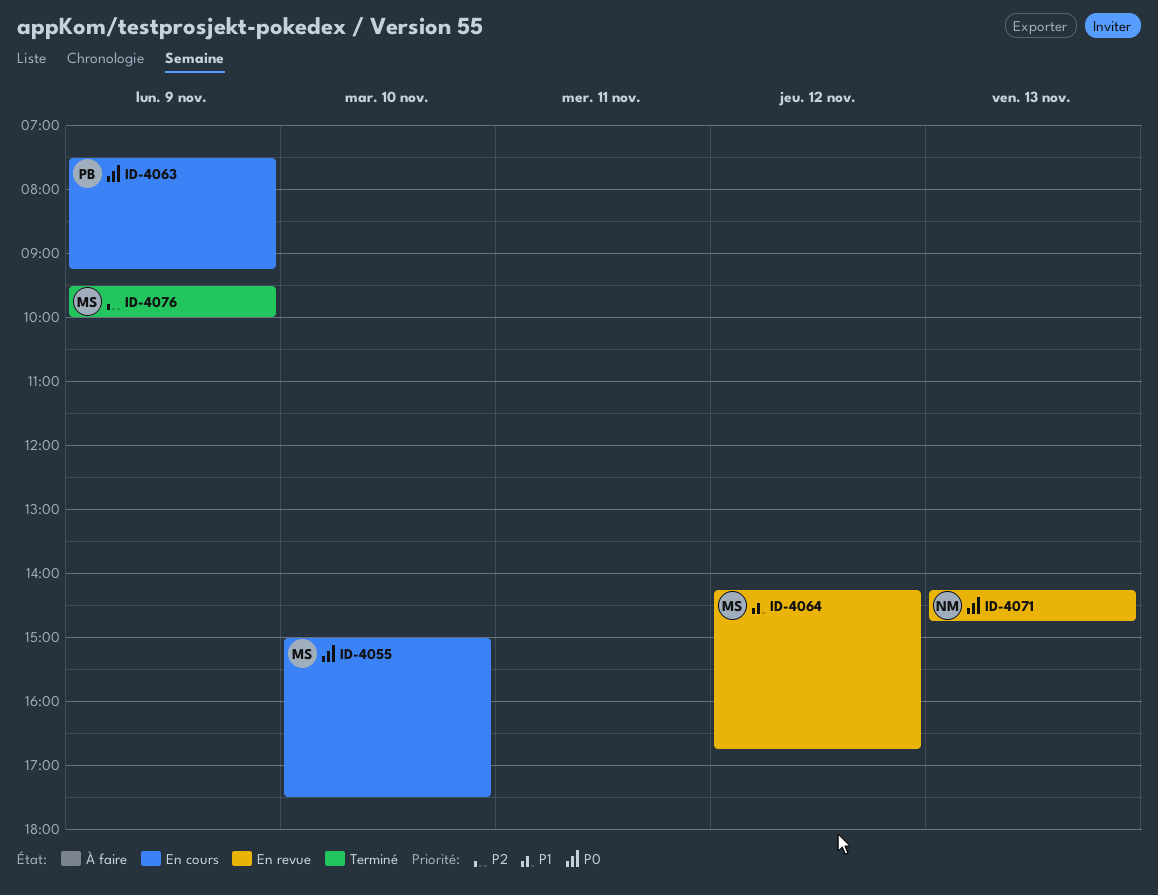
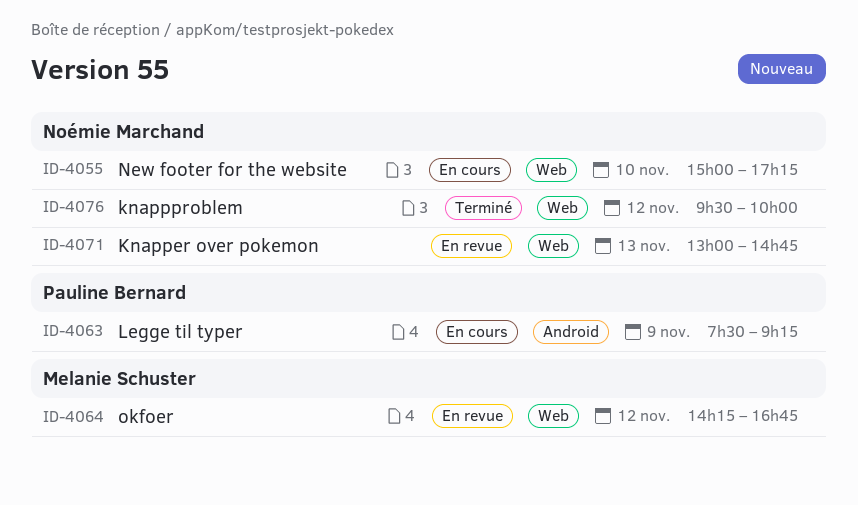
ID-4055, owner: Melanie Schuster -> Noémie Marchand
ID-4055, ends: 17:30 -> 17:15
ID-4071, begins: 14:15 -> 13:00
ID-4076, owner: Melanie Schuster -> Noémie Marchand
ID-4076, day: Nov 9 -> Nov 12

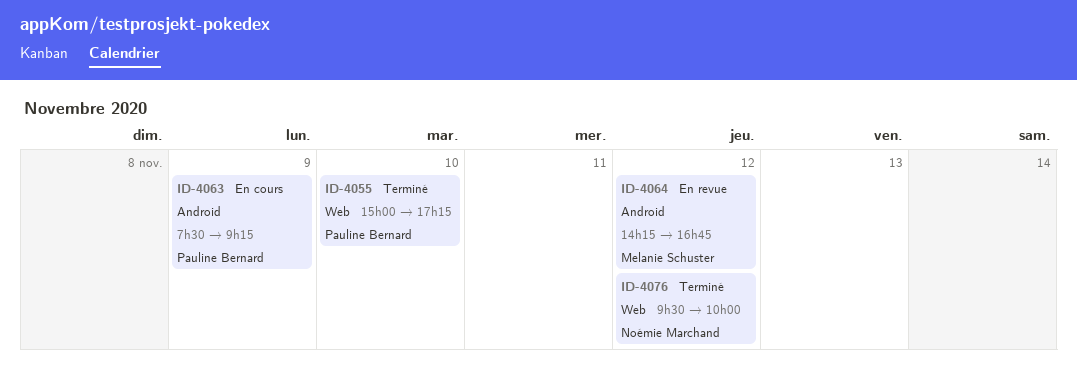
ID-4055, status: En cours -> Terminé
ID-4055, owner: Noémie Marchand -> Pauline Bernard
ID-4064, label: Web -> Android
ID-4071: present -> none

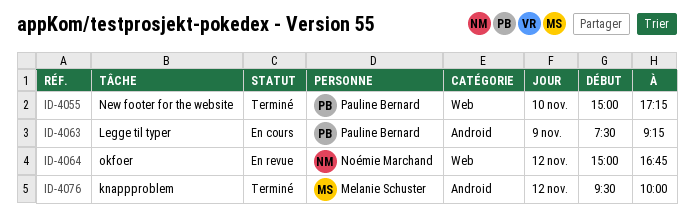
ID-4064, owner: Melanie Schuster -> Noémie Marchand
ID-4064, label: Android -> Web
ID-4064, begins: 14:15 -> 15:00
ID-4076, owner: Noémie Marchand -> Melanie Schuster
ID-4076, label: Web -> Android

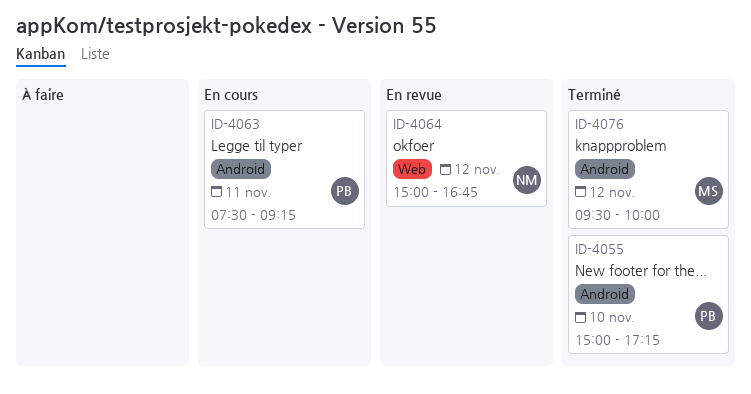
ID-4055, label: Web -> Android
ID-4063, day: Nov 9 -> Nov 11

